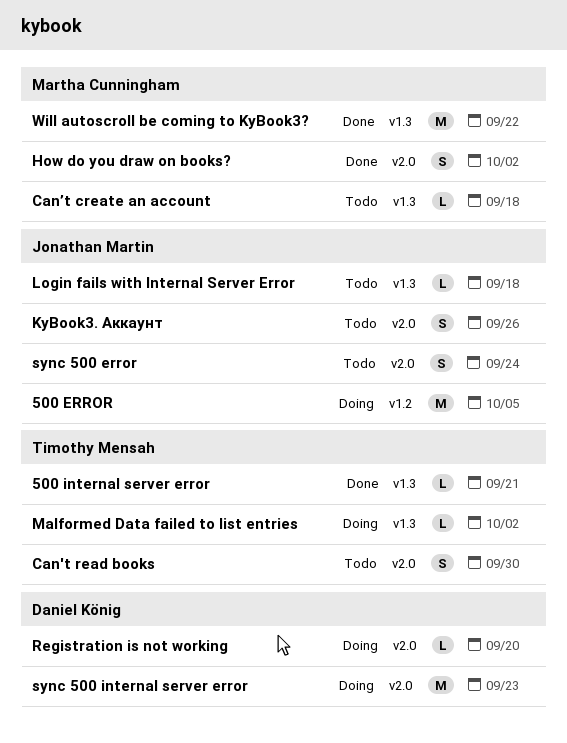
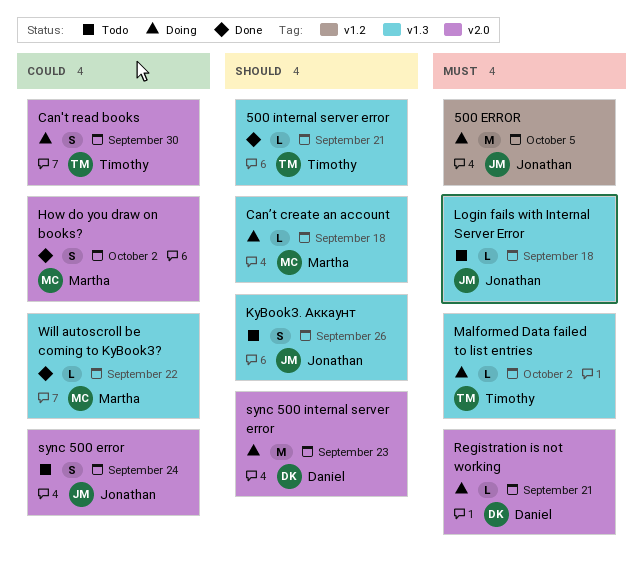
Can't read books, status: Todo -> Doing
Can’t create an account, status: Todo -> Doing
KyBook3. Аккаунт, label: v2.0 -> v1.3
Registration is not working, due: Sep 20 -> Sep 21
Will autoscroll be coming to KyBook3?, estimate: M -> L

